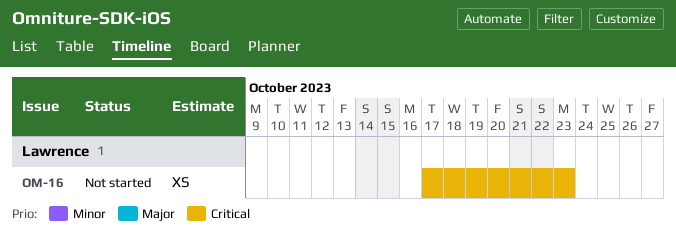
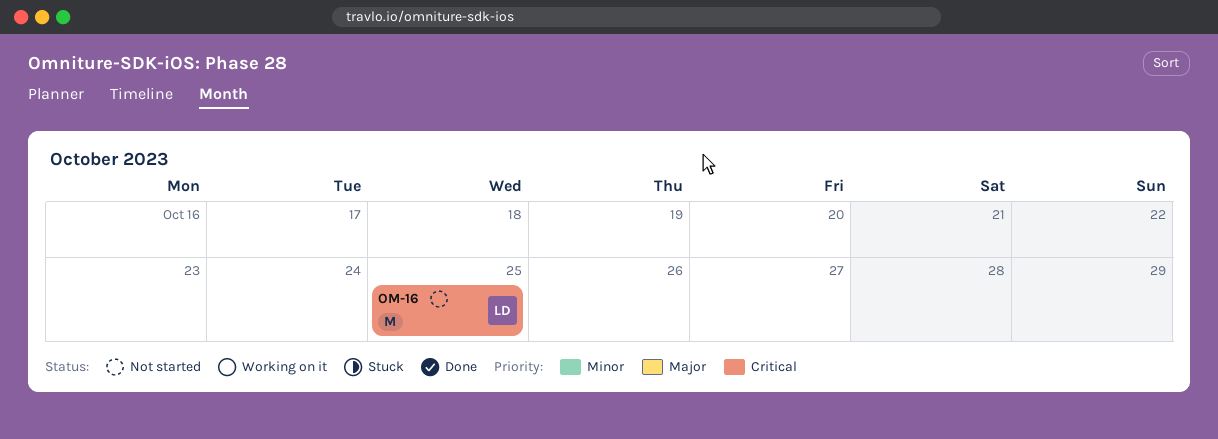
OM-16, estimate: XS -> M
OM-16, due: Oct 23 -> Oct 25

